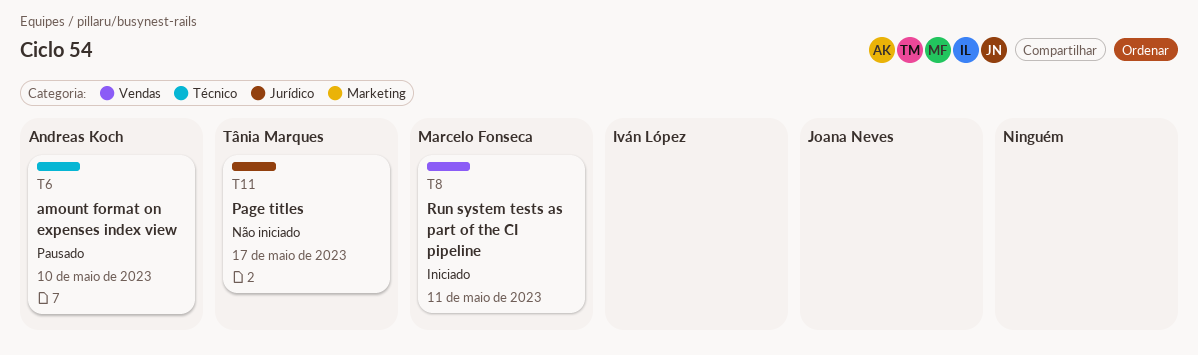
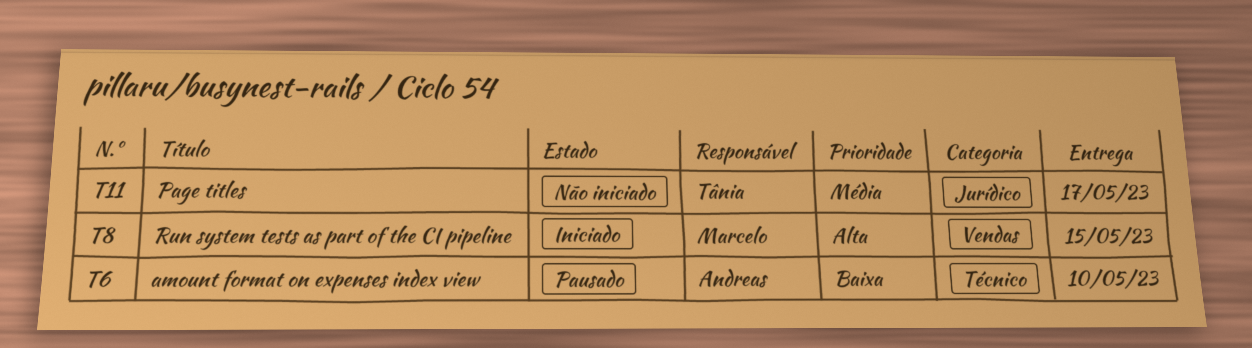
T8, due: May 11 -> May 15

